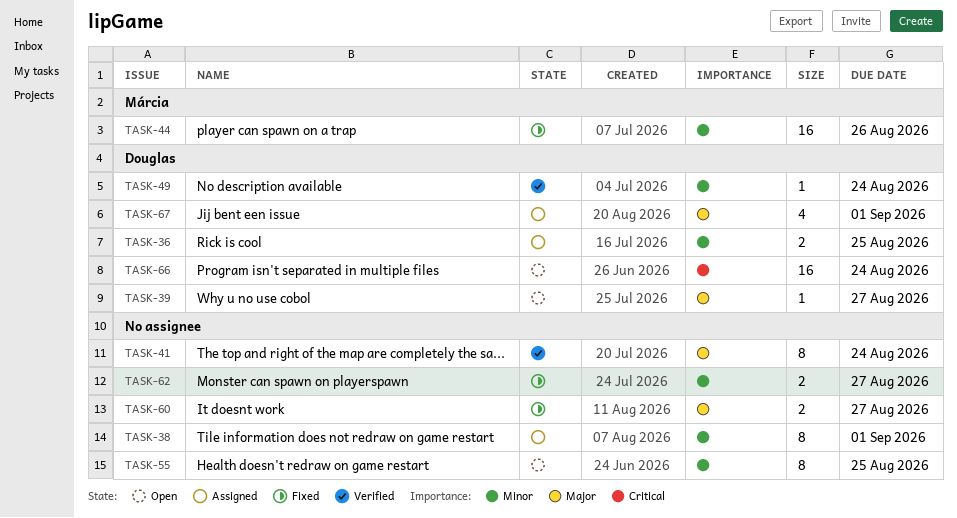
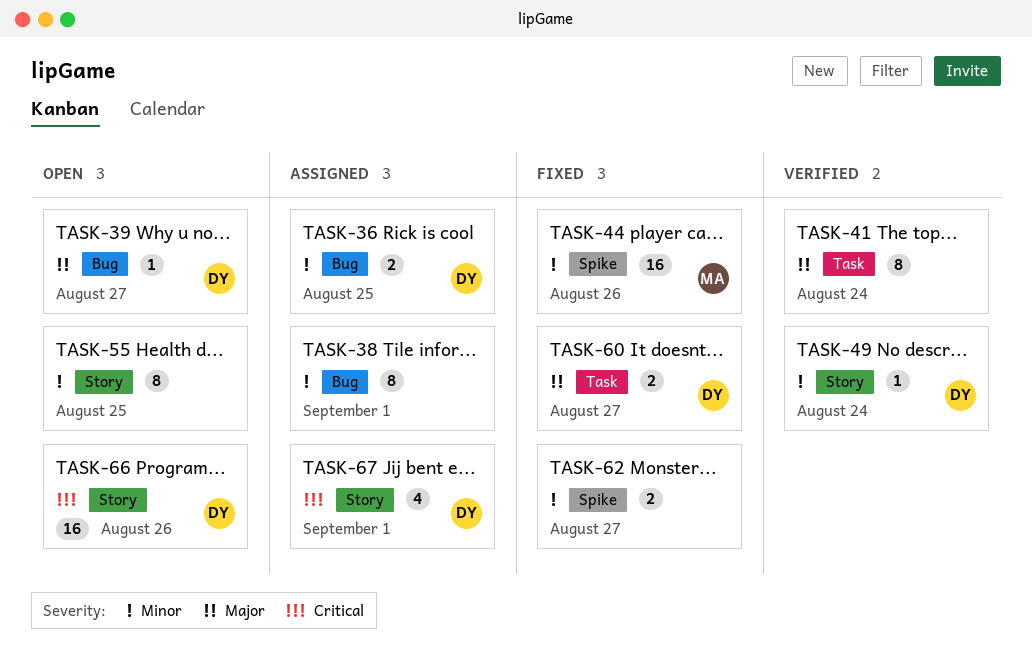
TASK-60, owner: none -> Douglas
TASK-66, due: Aug 24 -> Aug 26
TASK-67, priority: Major -> Critical

